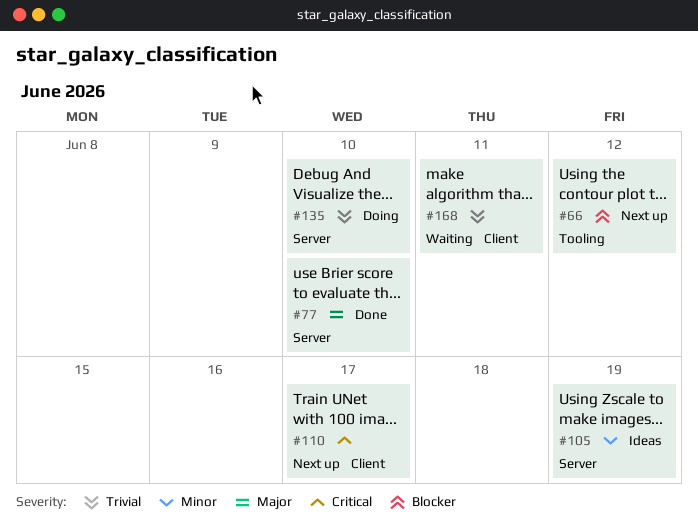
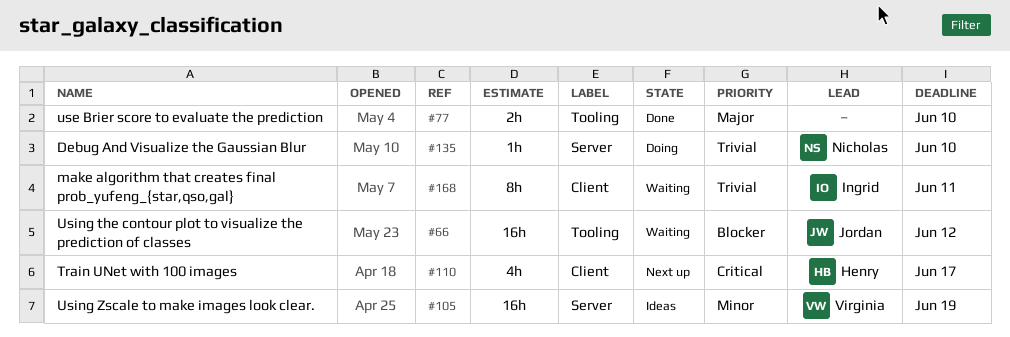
#66, status: Next up -> Waiting
#77, label: Server -> Tooling

